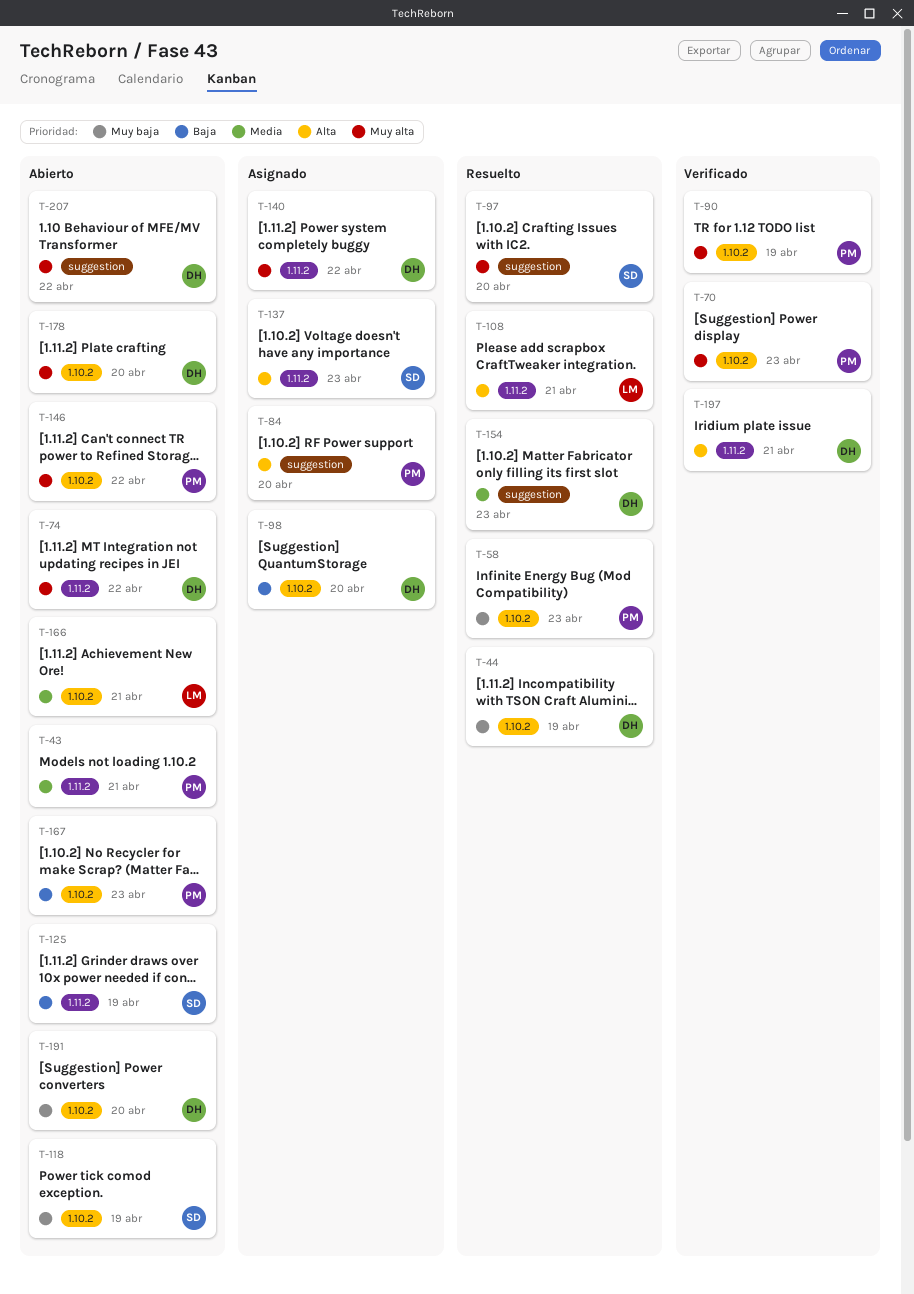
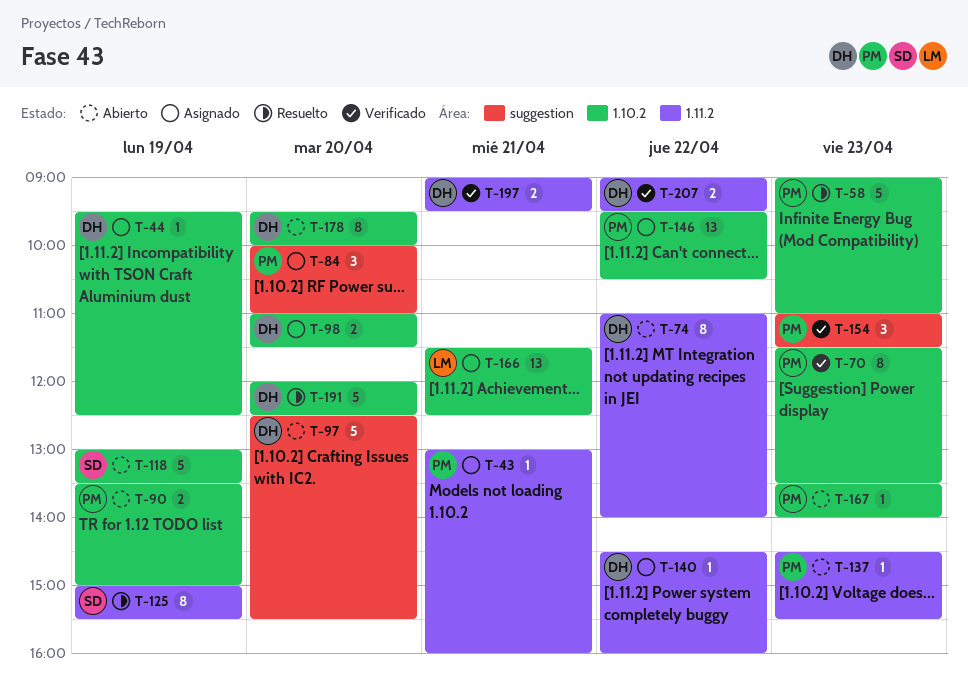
T-43, status: Abierto -> Asignado
T-44, status: Resuelto -> Asignado
T-90, status: Verificado -> Abierto
T-97, status: Resuelto -> Abierto
T-97, owner: SD -> DH
T-108: present -> none
T-125, status: Abierto -> Resuelto
T-137, status: Asignado -> Abierto
T-137, owner: SD -> PM
T-146, status: Abierto -> Asignado
T-154, status: Resuelto -> Verificado
T-154, owner: DH -> PM
T-166, status: Abierto -> Asignado
T-191, status: Abierto -> Resuelto
T-207, status: Abierto -> Verificado
T-207, label: suggestion -> 1.11.2

